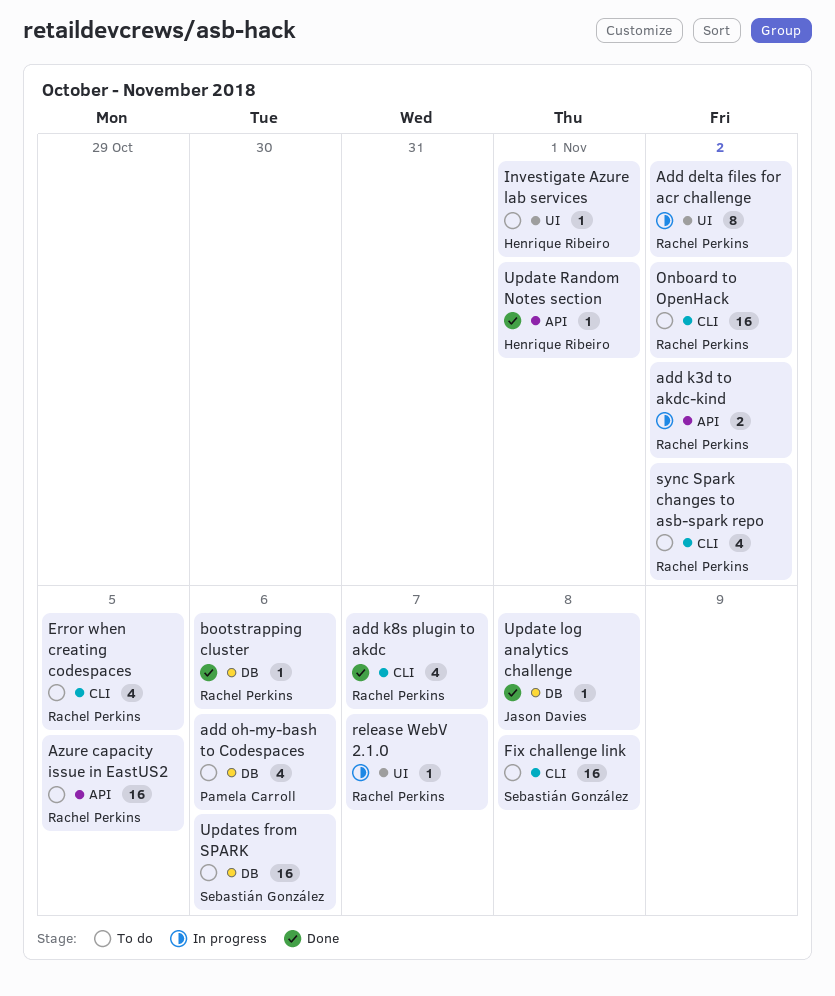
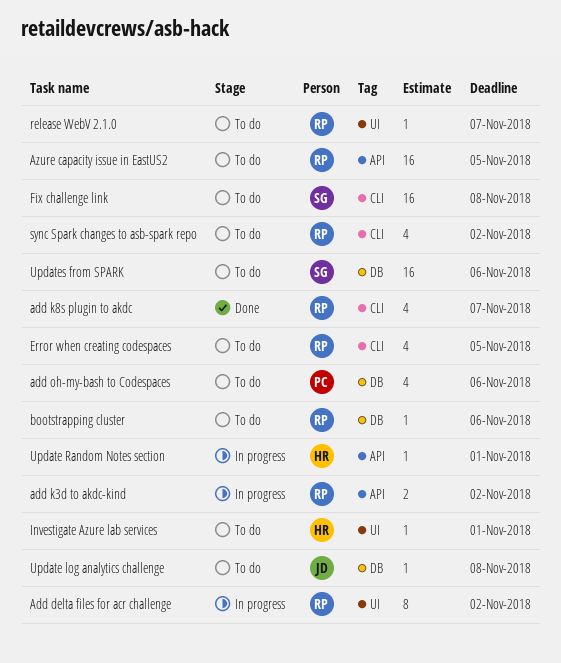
bootstrapping cluster, status: Done -> To do
Onboard to OpenHack: present -> none
release WebV 2.1.0, status: In progress -> To do
Update log analytics challenge, status: Done -> To do
Update Random Notes section, status: Done -> In progress

